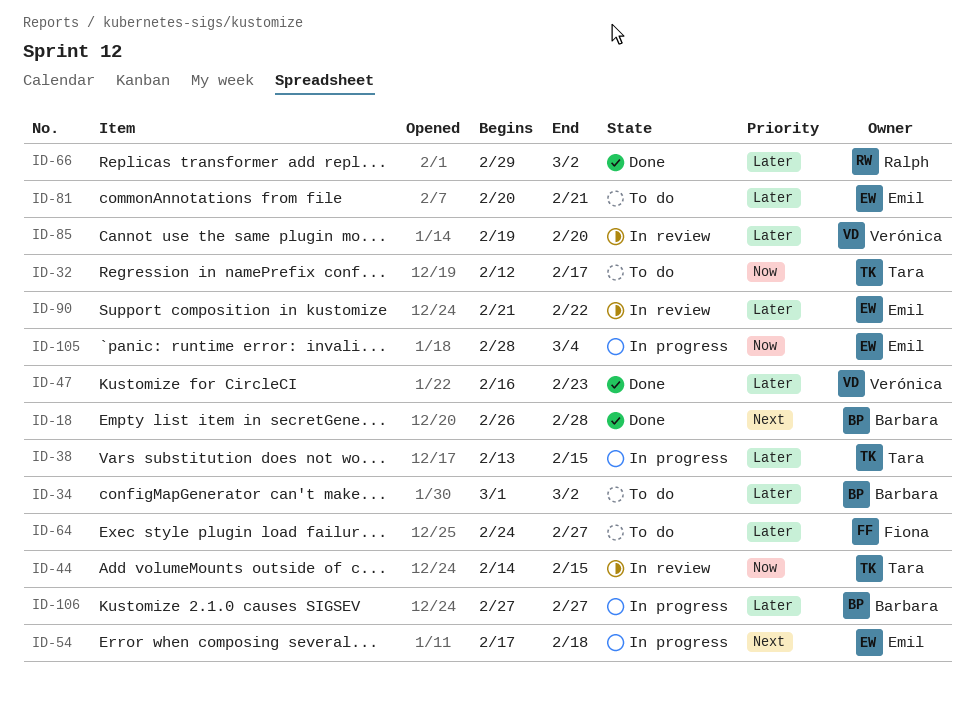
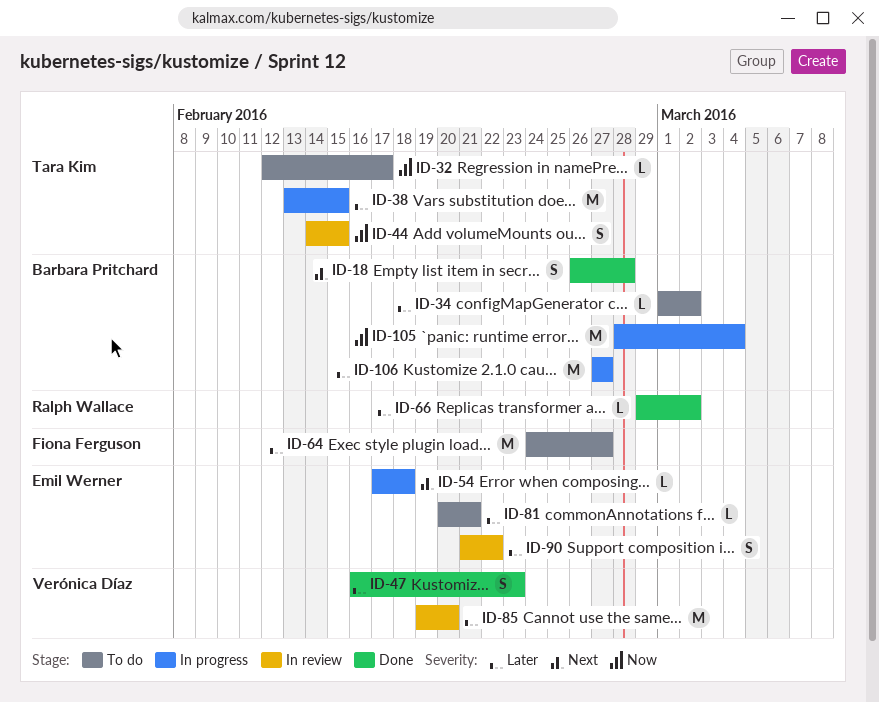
ID-105, owner: Emil Werner -> Barbara Pritchard

